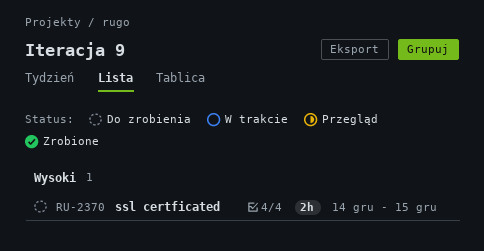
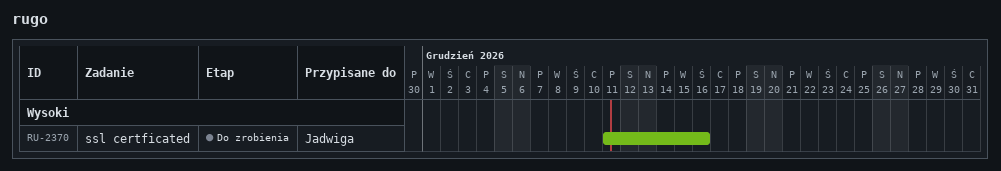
RU-2370, start: Dec 14 -> Dec 11
RU-2370, due: Dec 15 -> Dec 16

